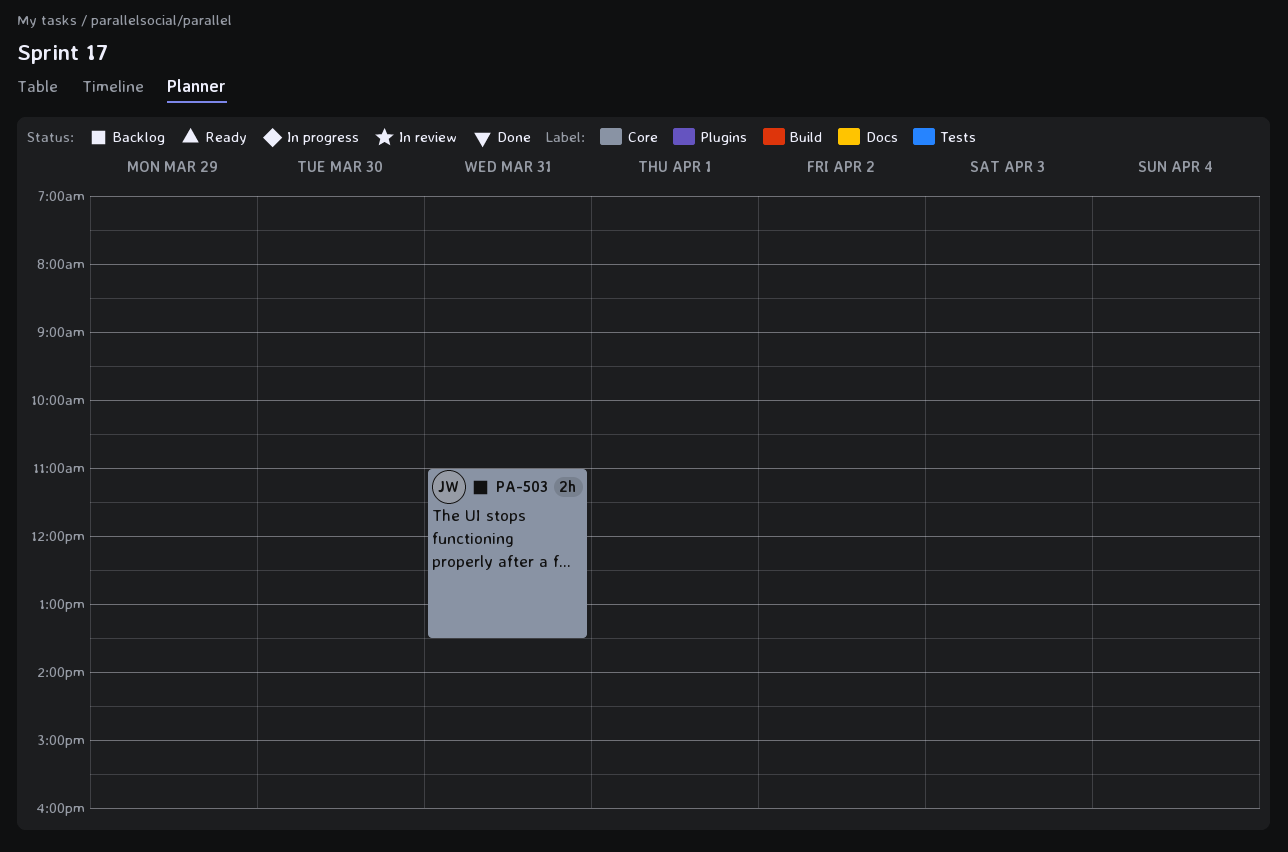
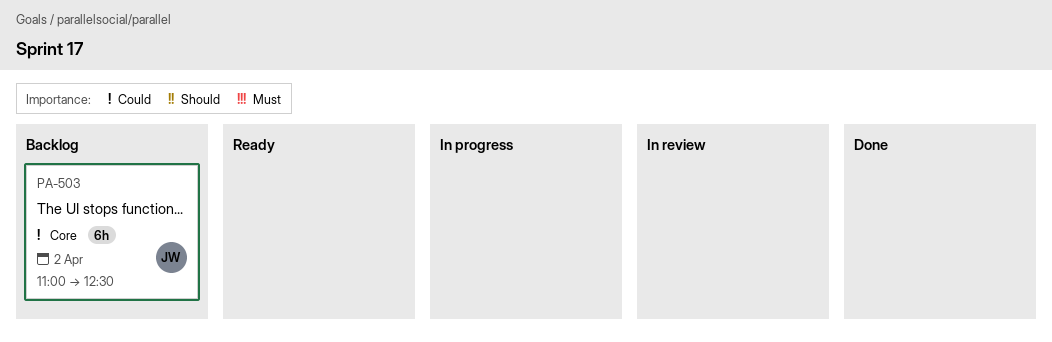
PA-503, estimate: 2h -> 6h
PA-503, day: Mar 31 -> Apr 2
PA-503, ends: 13:30 -> 12:30

